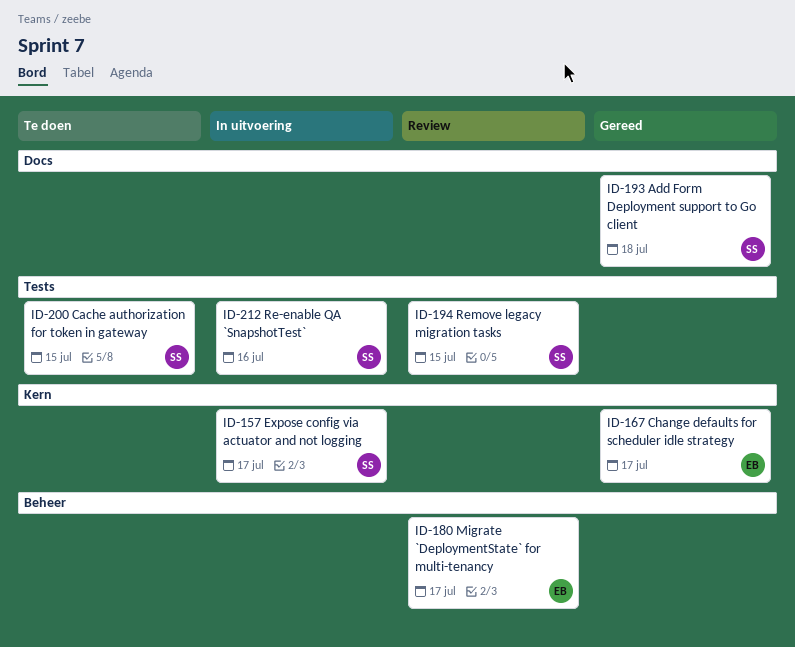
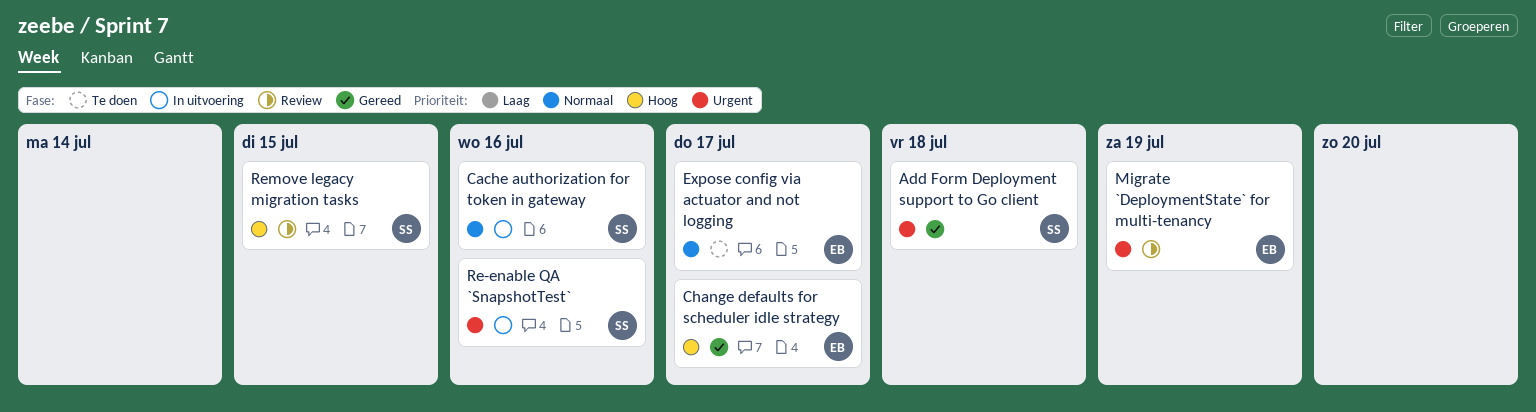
Cache authorization for token in gateway, status: Te doen -> In uitvoering
Cache authorization for token in gateway, due: Jul 15 -> Jul 16
Expose config via actuator and not logging, status: In uitvoering -> Te doen
Expose config via actuator and not logging, owner: SS -> EB
Migrate `DeploymentState` for multi-tenancy, due: Jul 17 -> Jul 19

